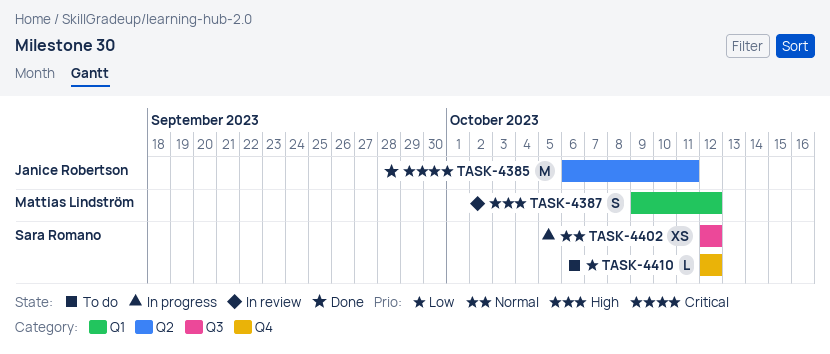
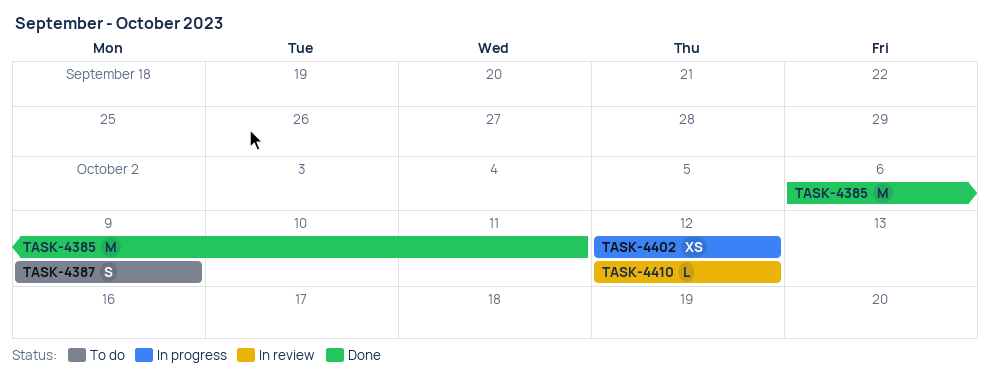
TASK-4387, status: In review -> To do
TASK-4387, due: Oct 12 -> Oct 9
TASK-4410, status: To do -> In review

